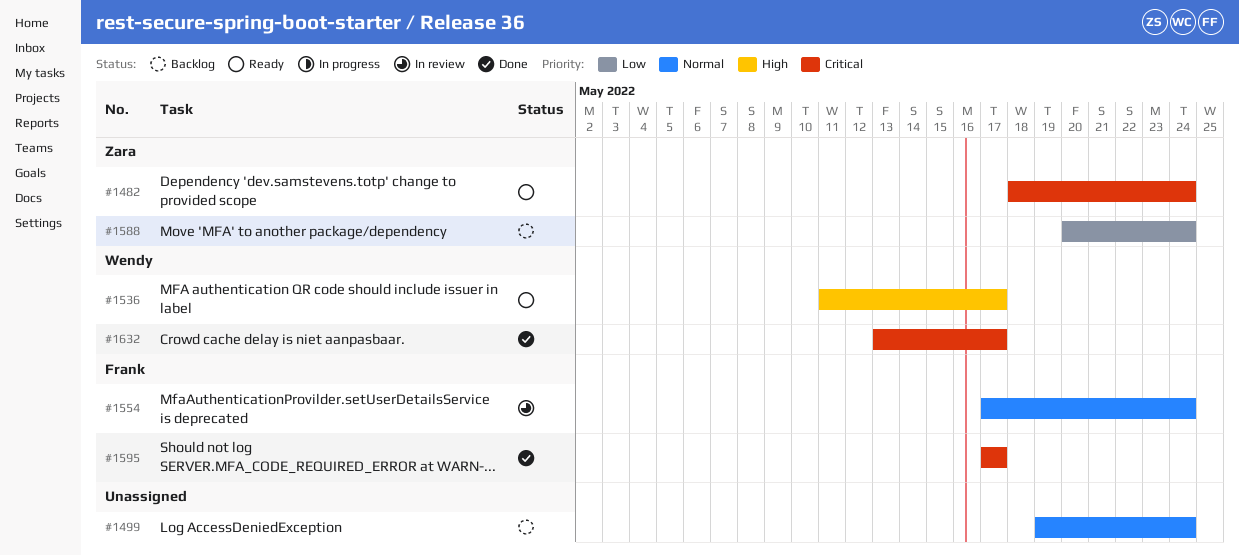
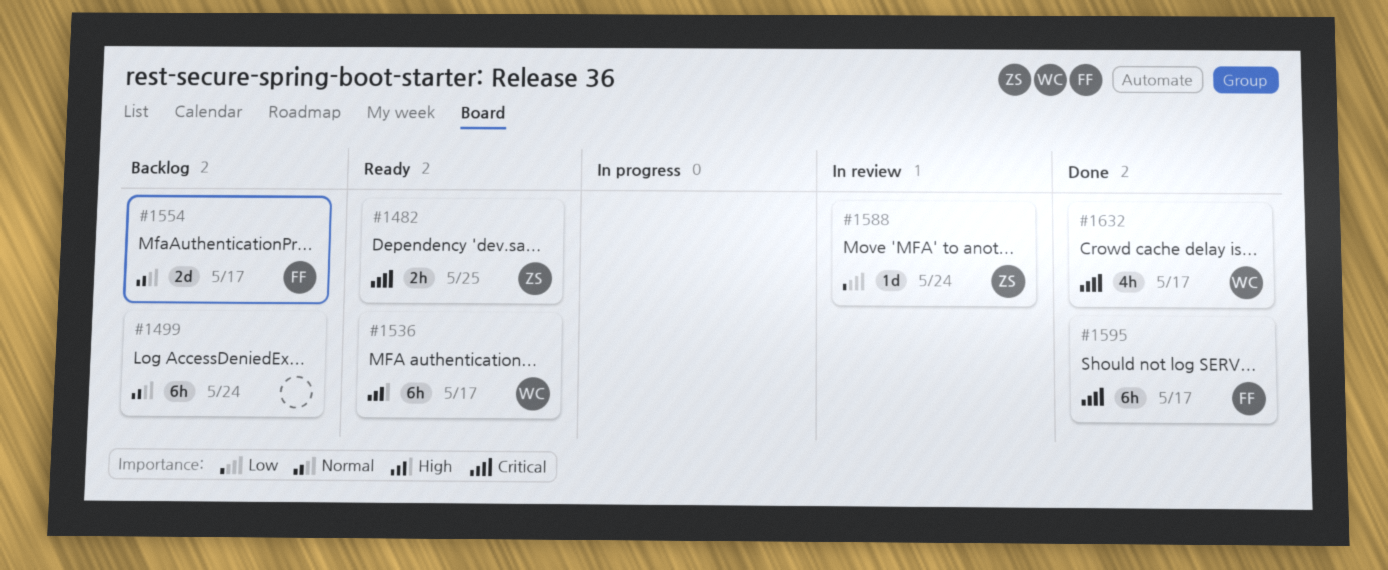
#1482, due: May 24 -> May 25
#1554, status: In review -> Backlog
#1554, due: May 24 -> May 17
#1588, status: Backlog -> In review

